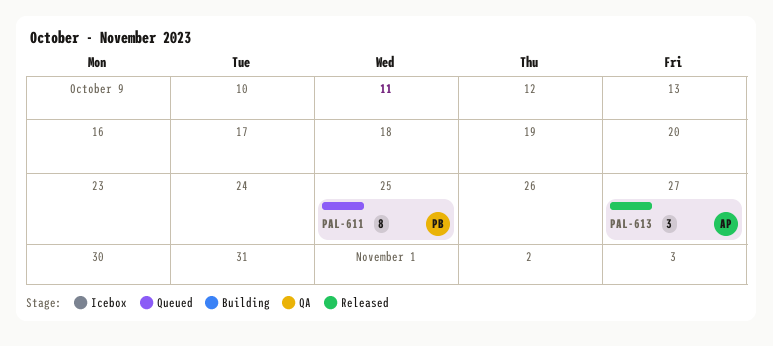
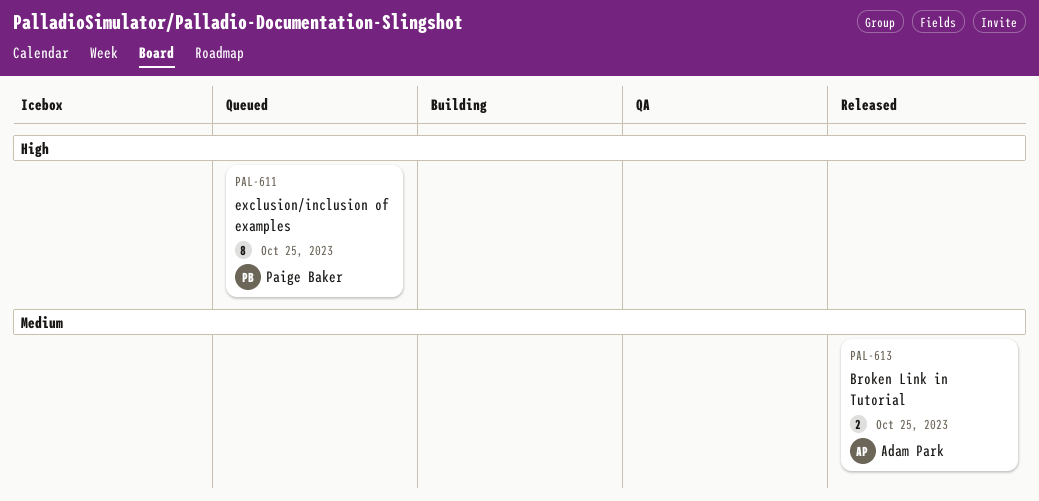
PAL-613, estimate: 3 -> 2
PAL-613, due: Oct 27 -> Oct 25

